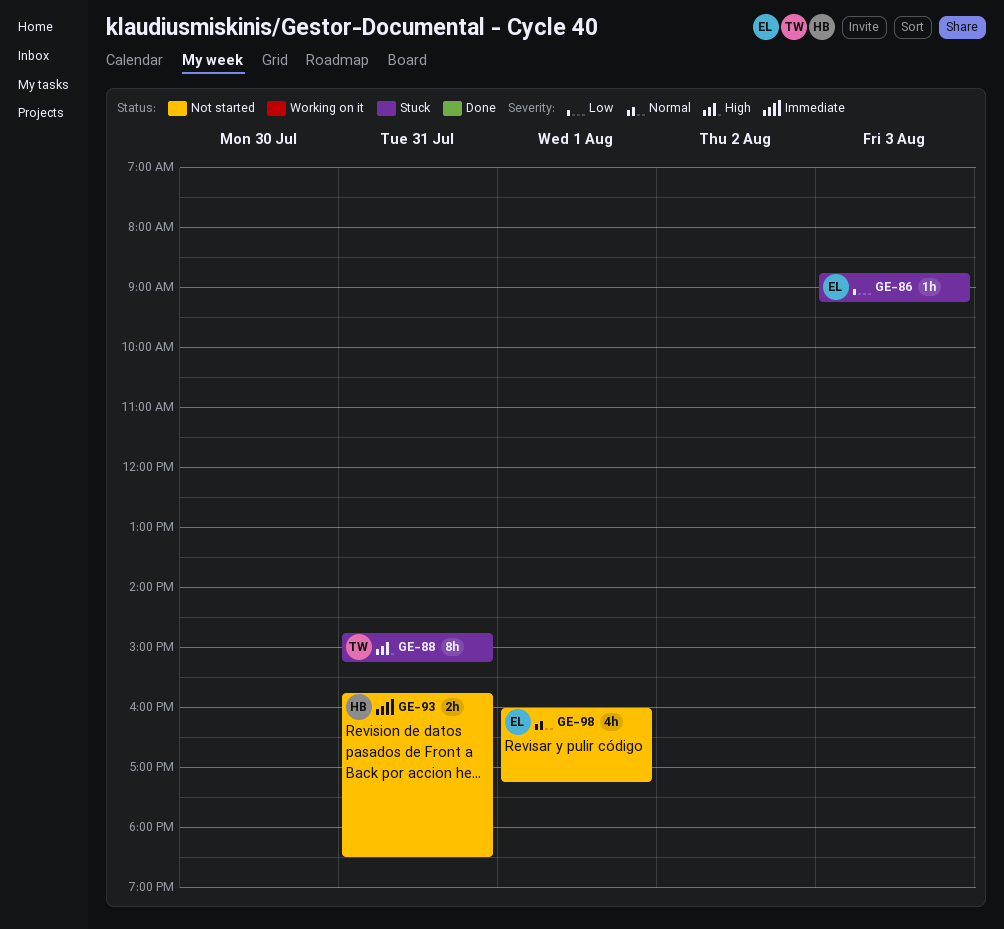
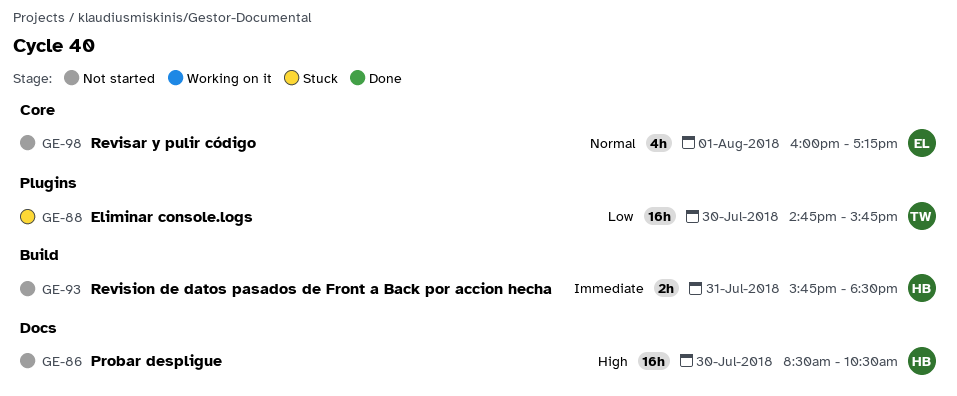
GE-86, status: Stuck -> Not started
GE-86, owner: EL -> HB
GE-86, priority: Low -> High
GE-86, estimate: 1h -> 16h
GE-86, day: Aug 3 -> Jul 30
GE-86, begins: 08:45 -> 08:30
GE-86, ends: 09:15 -> 10:30
GE-88, priority: High -> Low
GE-88, estimate: 8h -> 16h
GE-88, day: Jul 31 -> Jul 30
GE-88, ends: 15:15 -> 15:45

